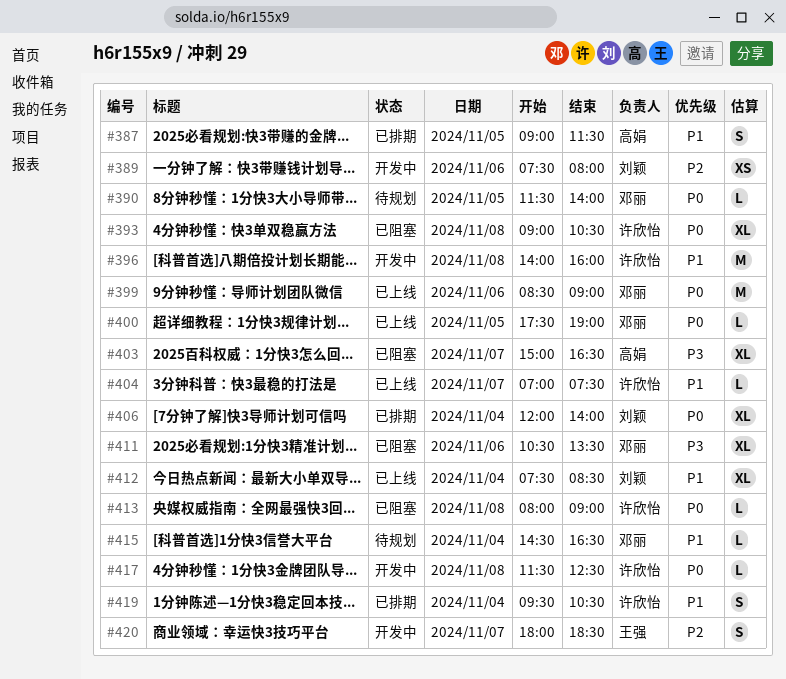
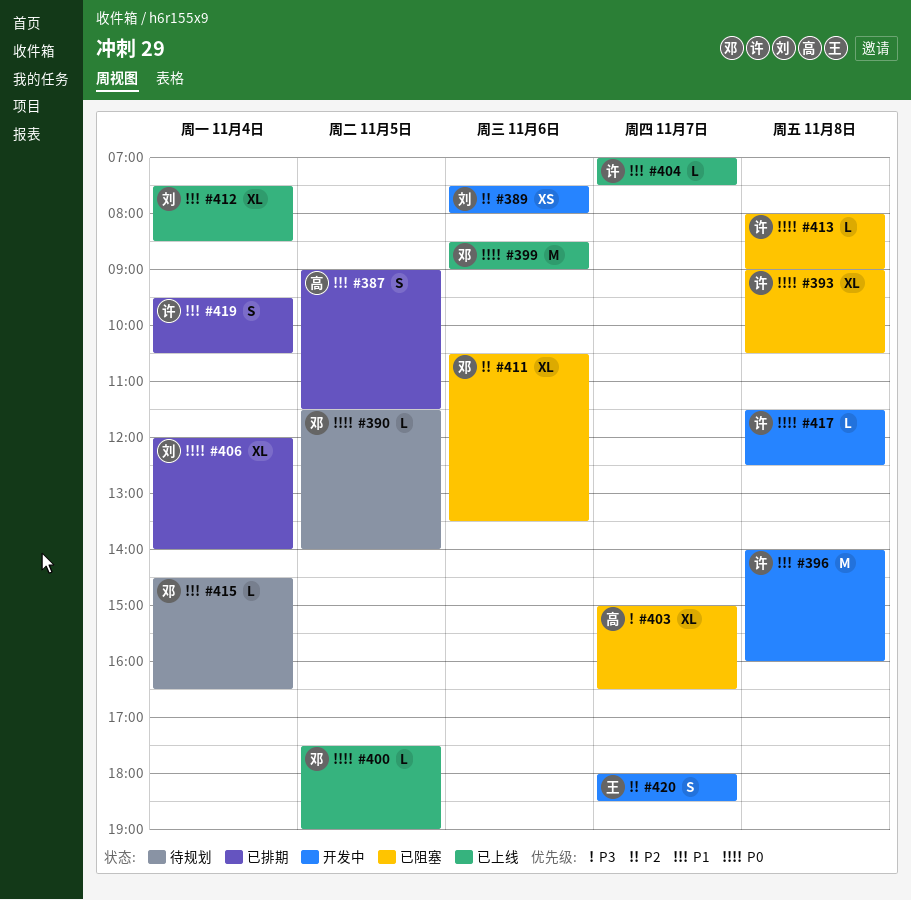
#411, priority: P3 -> P2

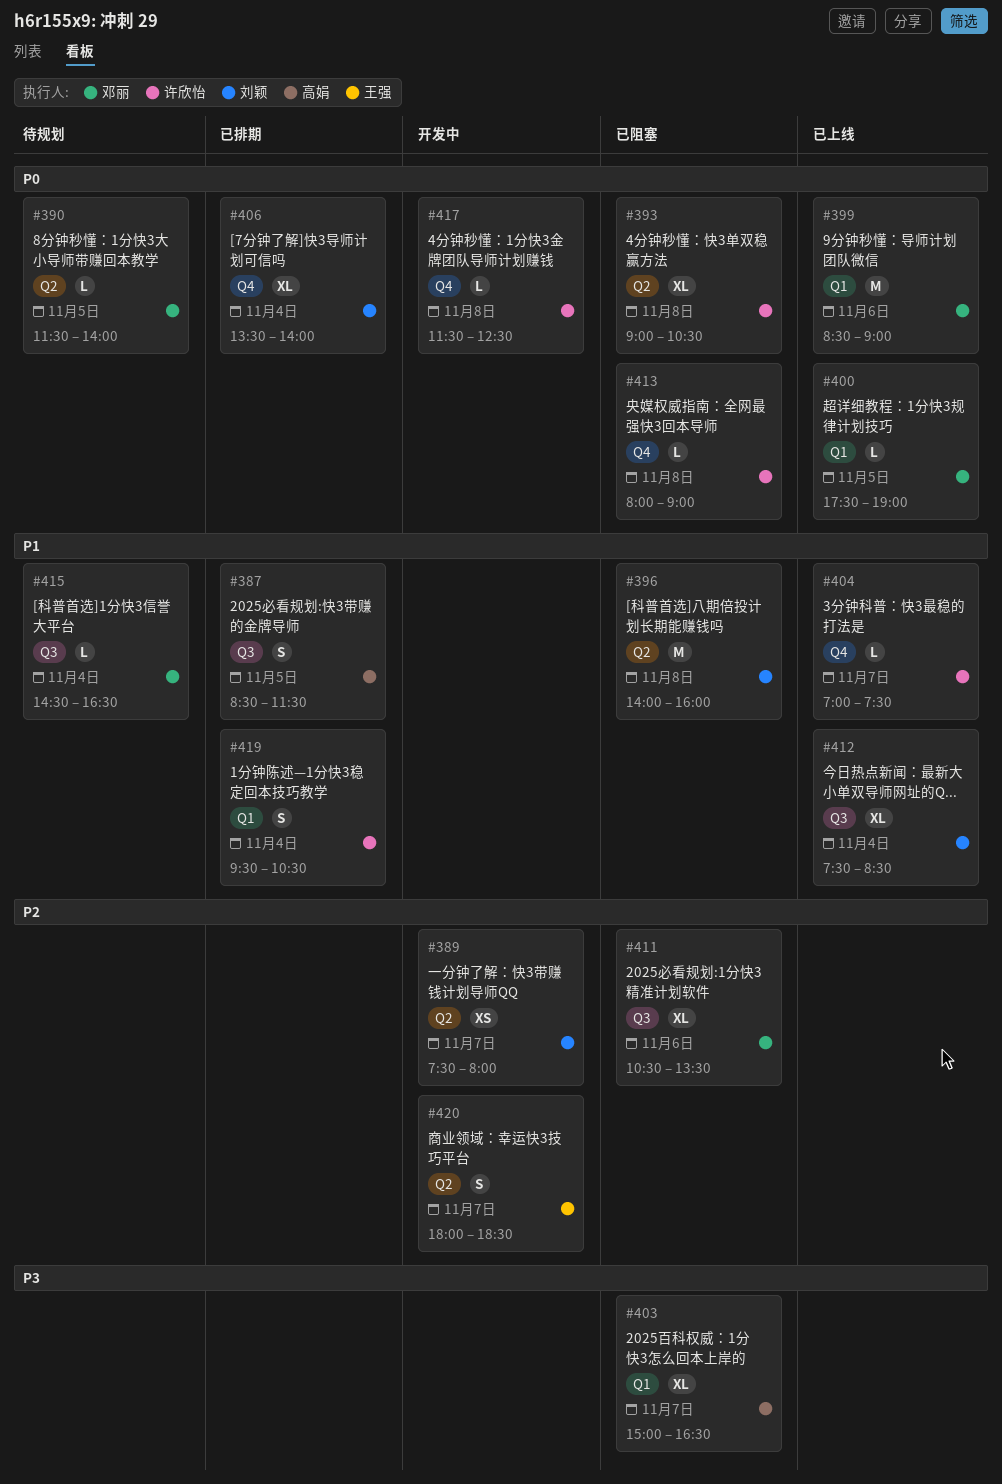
#387, begins: 09:00 -> 08:30
#389, day: Nov 6 -> Nov 7
#396, status: 开发中 -> 已阻塞
#396, owner: 许欣怡 -> 刘颖
#406, begins: 12:00 -> 13:30

